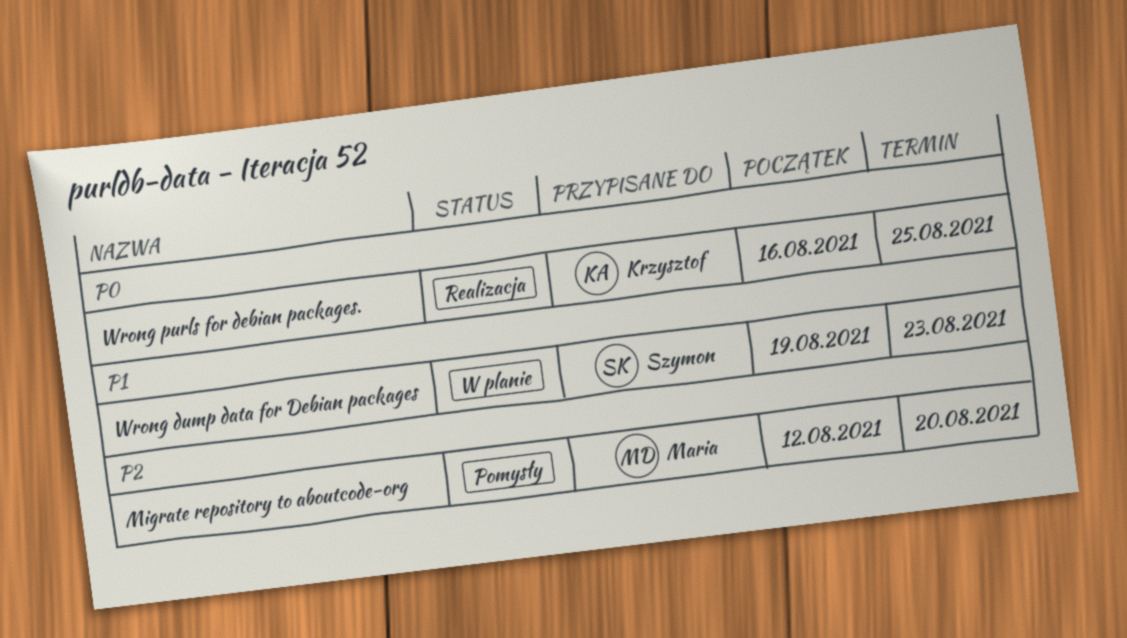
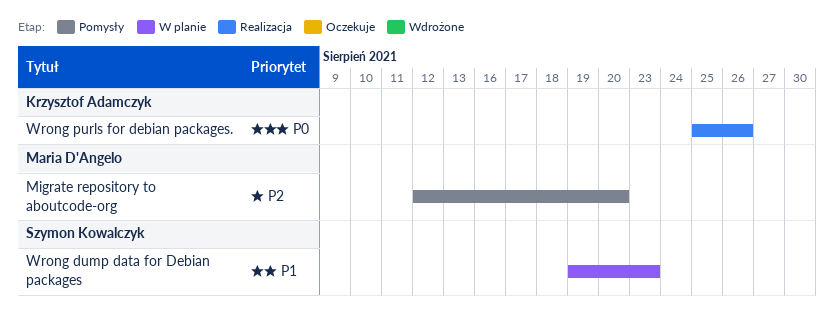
Wrong purls for debian packages., start: Aug 16 -> Aug 25
Wrong purls for debian packages., due: Aug 25 -> Aug 26

